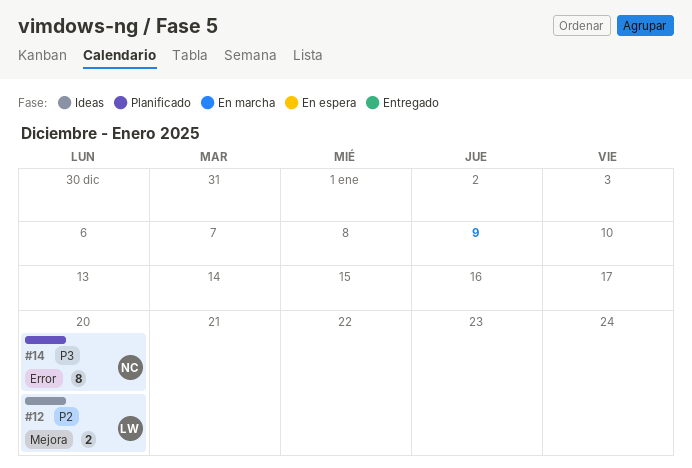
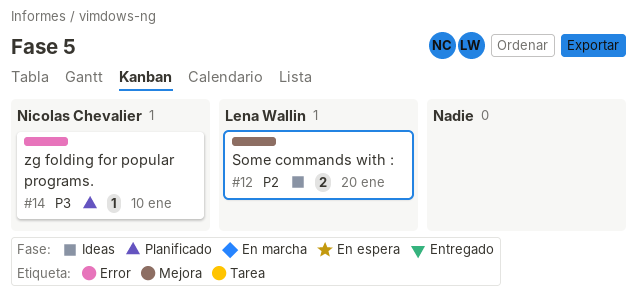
#14, estimate: 8 -> 1
#14, due: Jan 20 -> Jan 10

